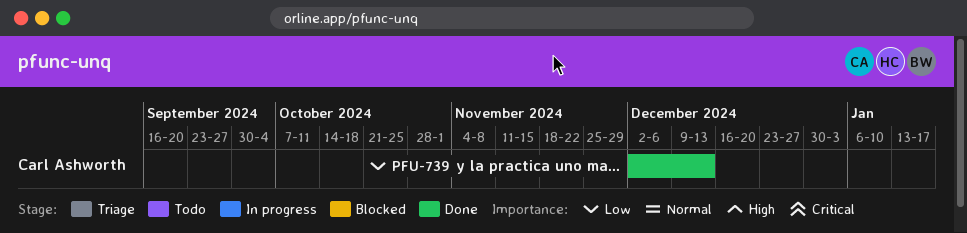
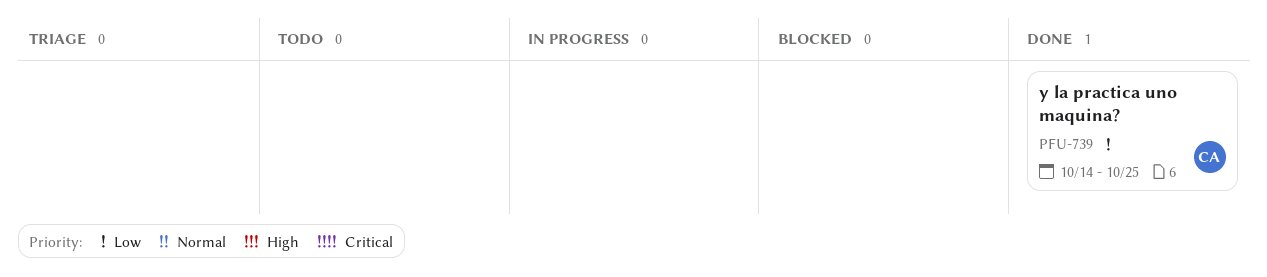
PFU-739, start: Dec 2 -> Oct 14
PFU-739, due: Dec 13 -> Oct 25

